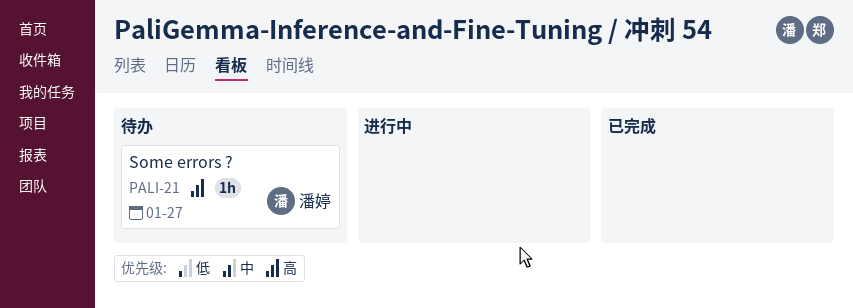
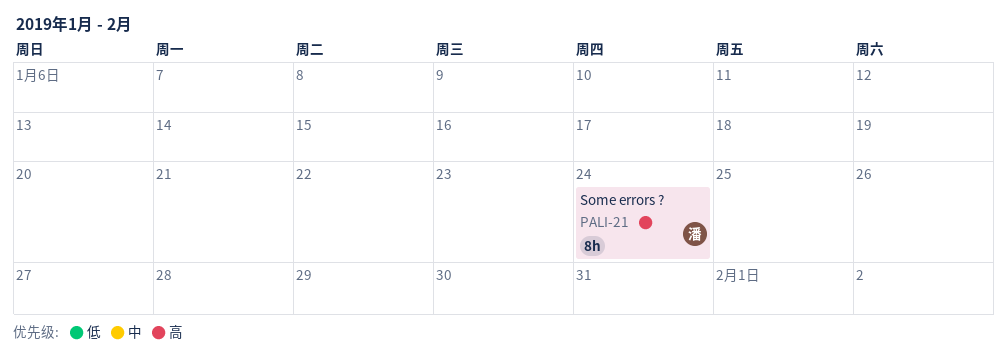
PALI-21, estimate: 1h -> 8h
PALI-21, due: Jan 27 -> Jan 24

